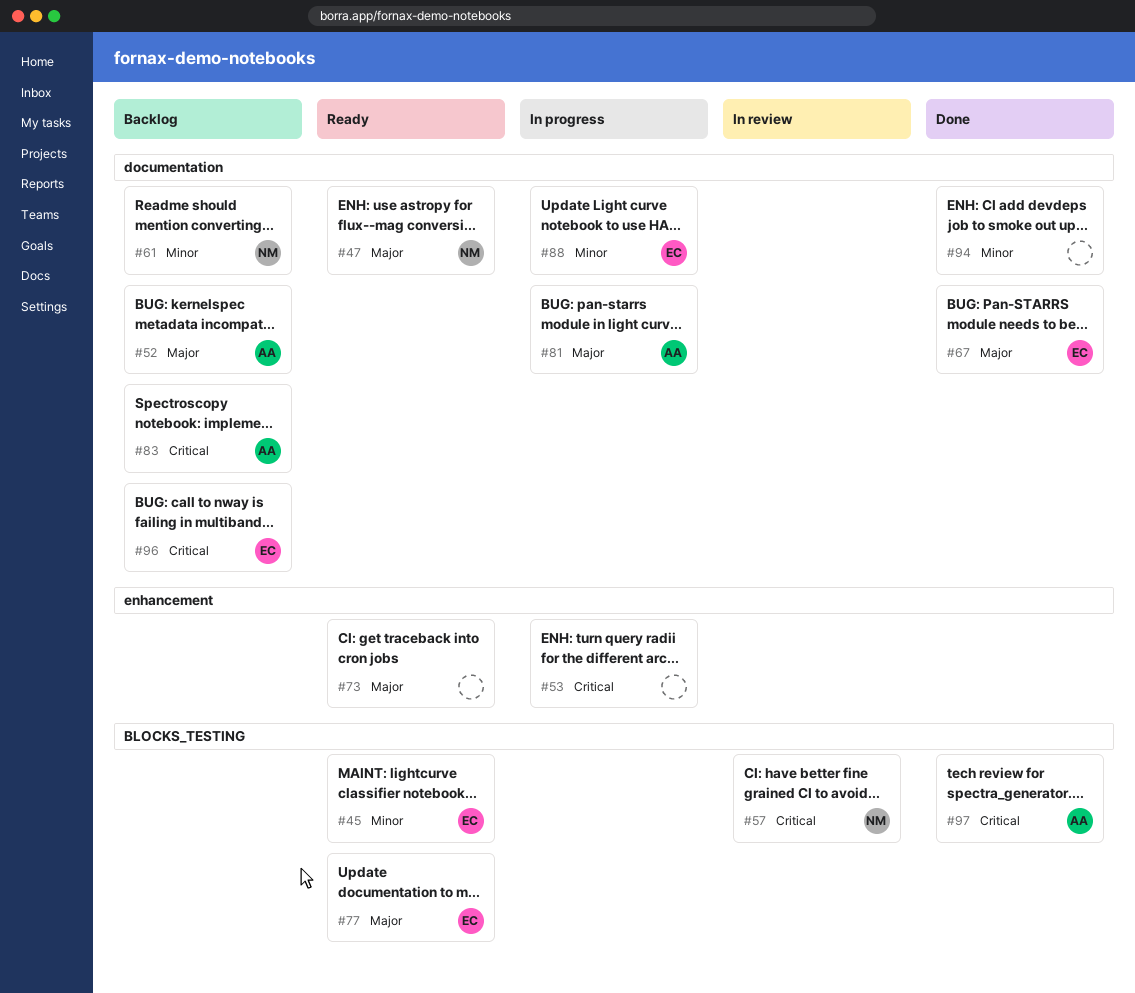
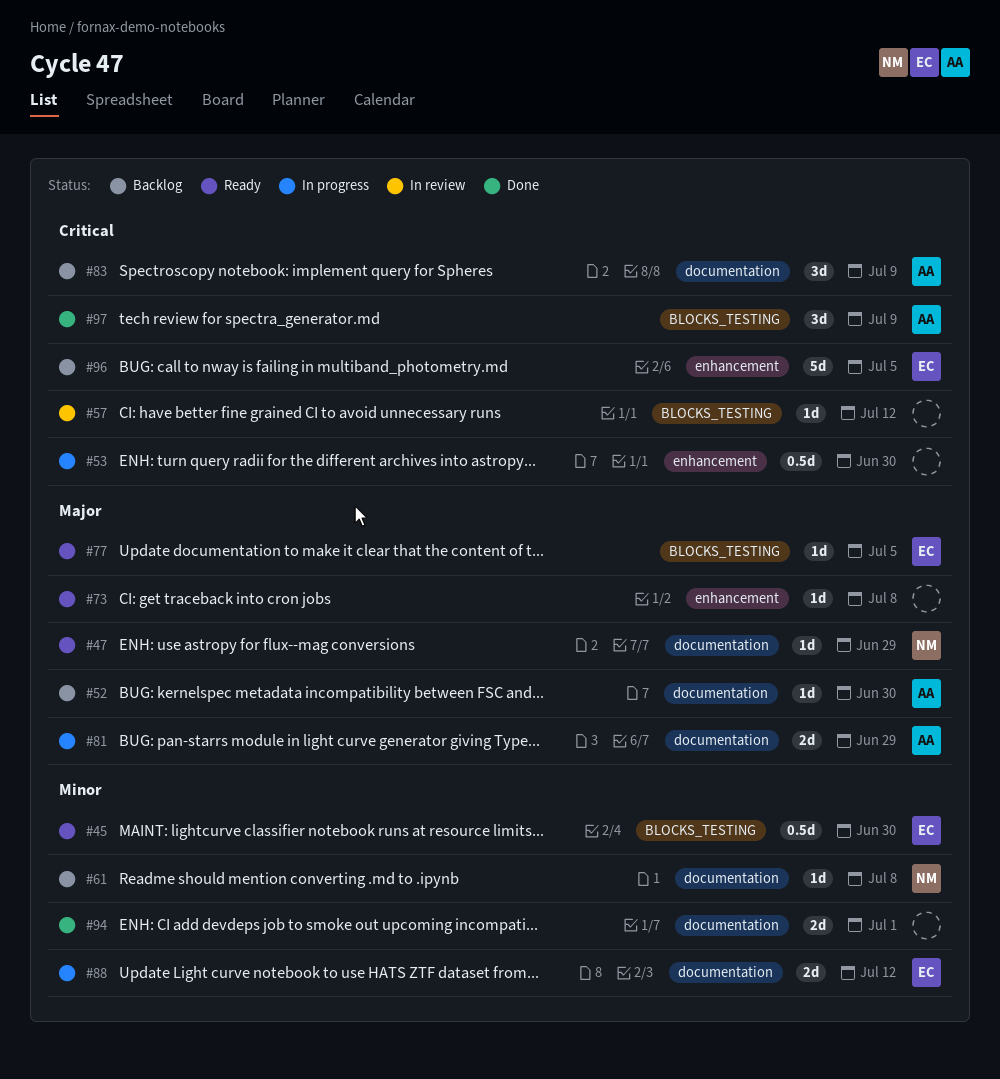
#57, owner: NM -> none
#67: present -> none
#96, label: documentation -> enhancement

